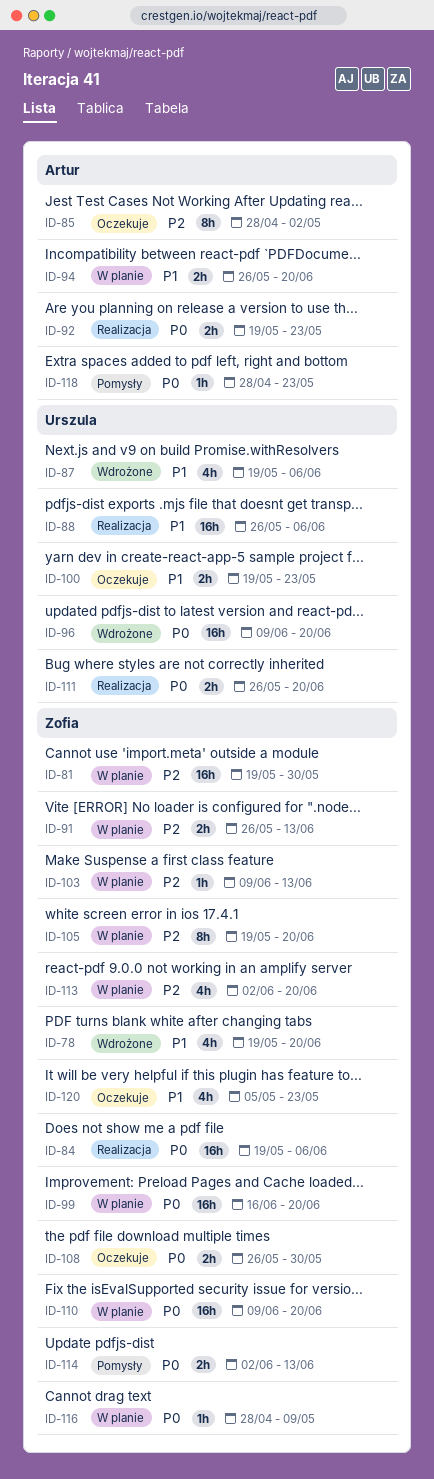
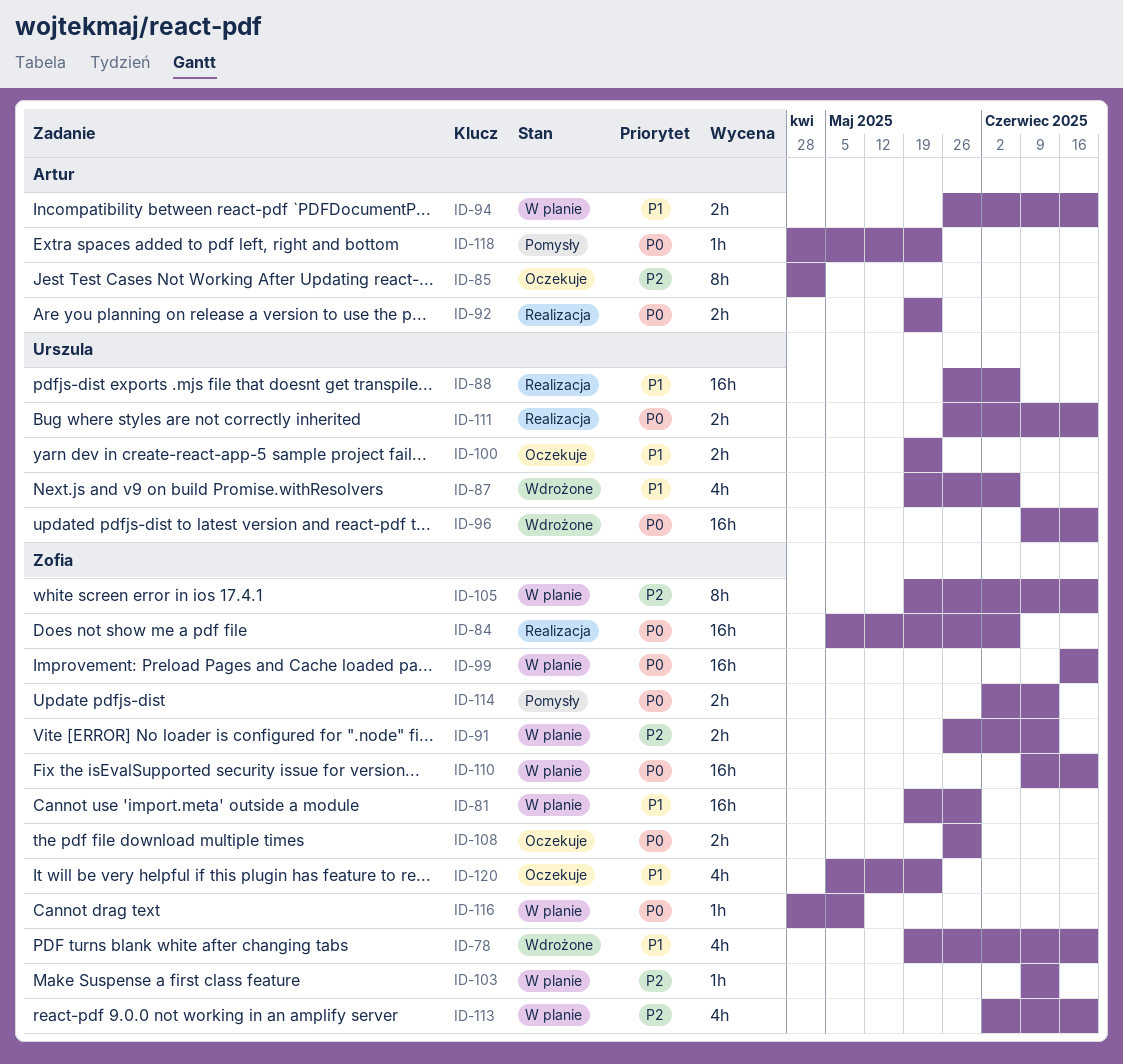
ID-81, priority: P2 -> P1
ID-84, start: May 19 -> May 5

